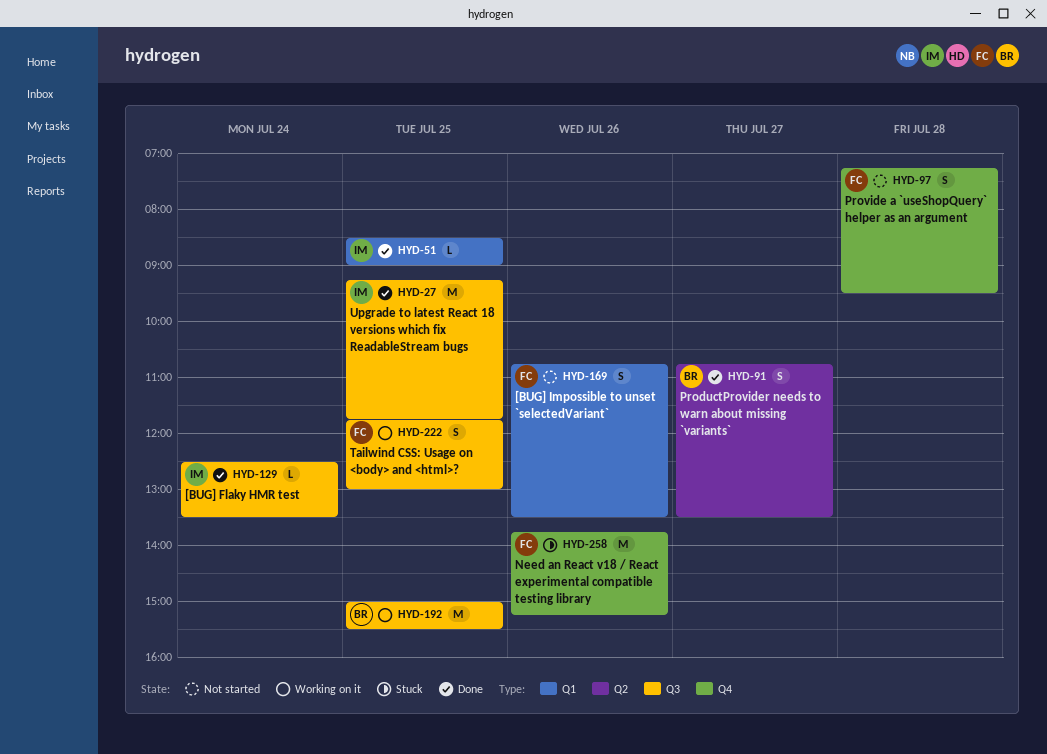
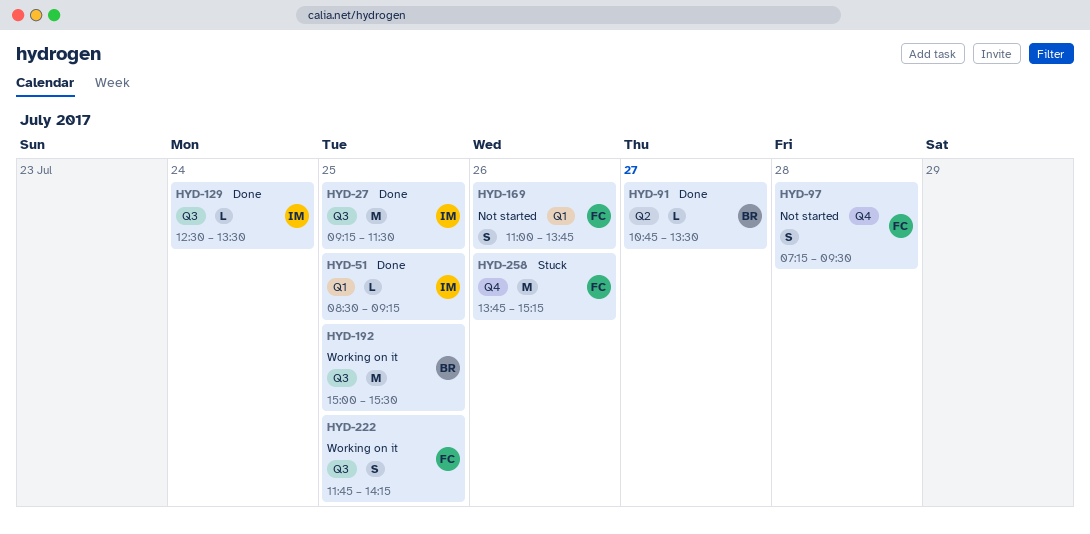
HYD-27, ends: 11:45 -> 11:30
HYD-51, ends: 09:00 -> 09:15
HYD-91, estimate: S -> L
HYD-169, begins: 10:45 -> 11:00
HYD-169, ends: 13:30 -> 13:45
HYD-222, ends: 13:00 -> 14:15

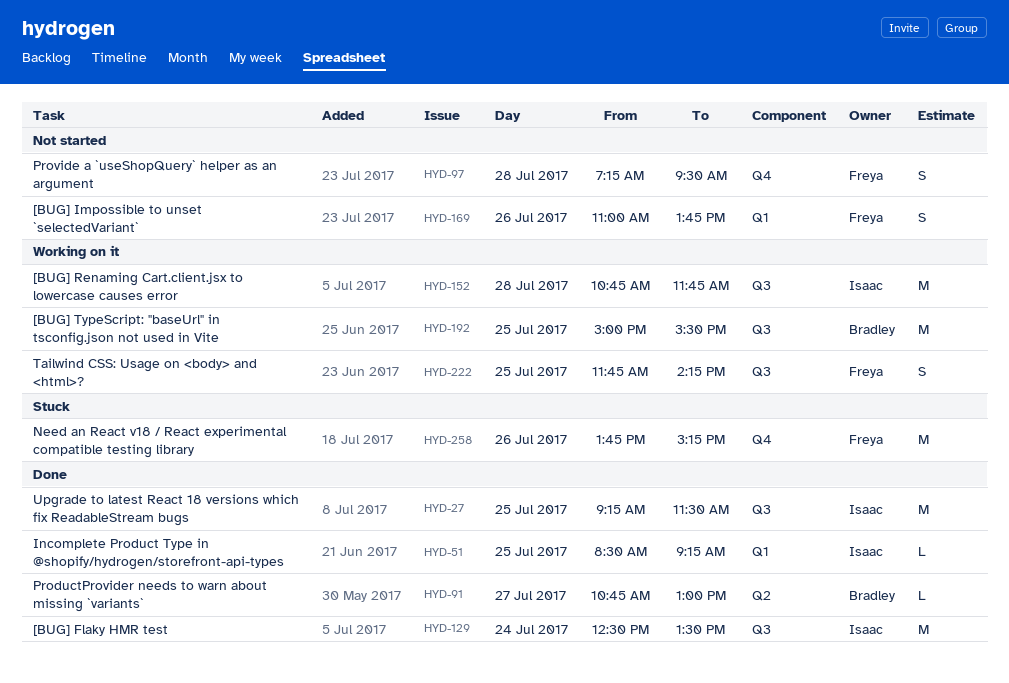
HYD-91, ends: 13:30 -> 13:00
HYD-129, estimate: L -> M
HYD-152: none -> present

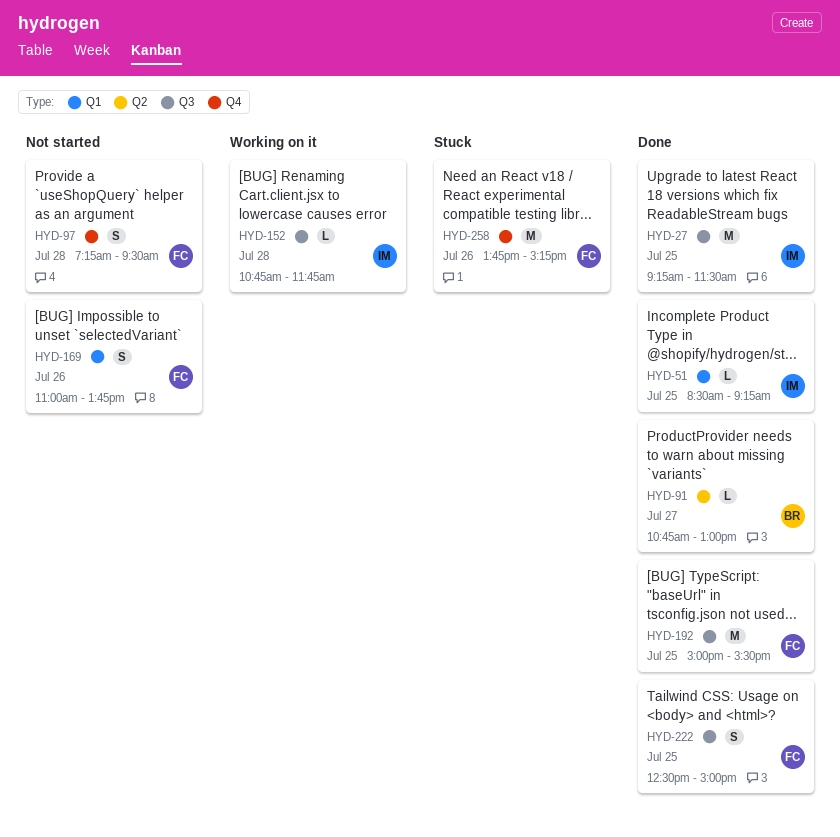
HYD-129: present -> none
HYD-152, estimate: M -> L
HYD-192, status: Working on it -> Done
HYD-192, owner: Bradley -> Freya
HYD-222, status: Working on it -> Done
HYD-222, begins: 11:45 -> 12:30
HYD-222, ends: 14:15 -> 15:00

